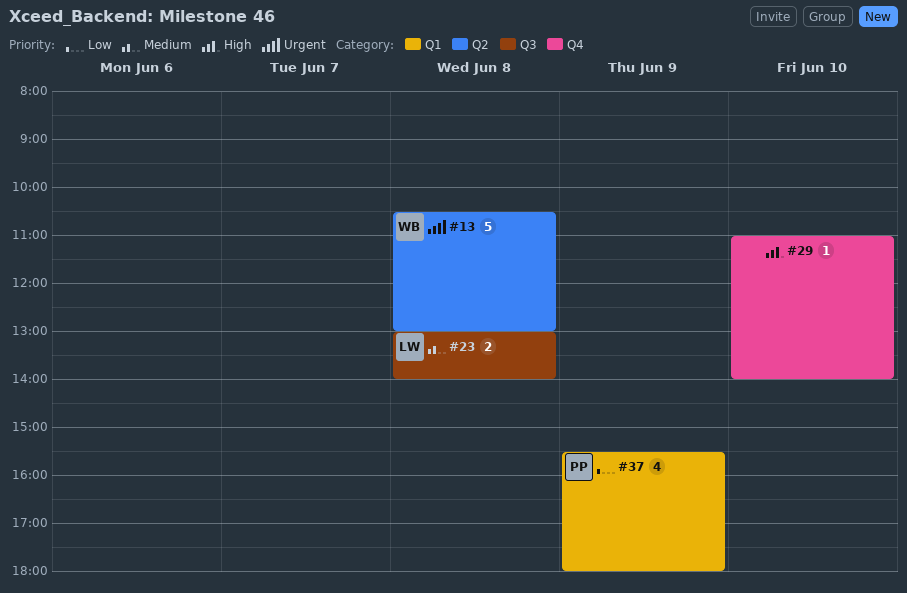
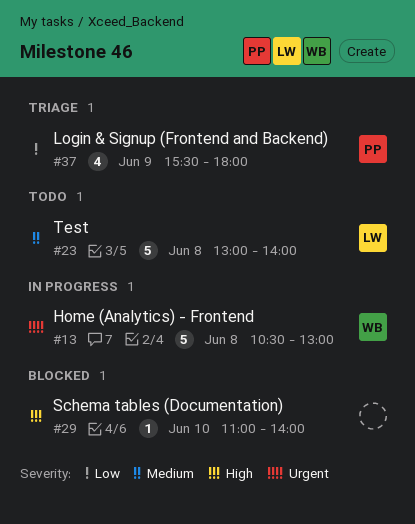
#23, estimate: 2 -> 5

